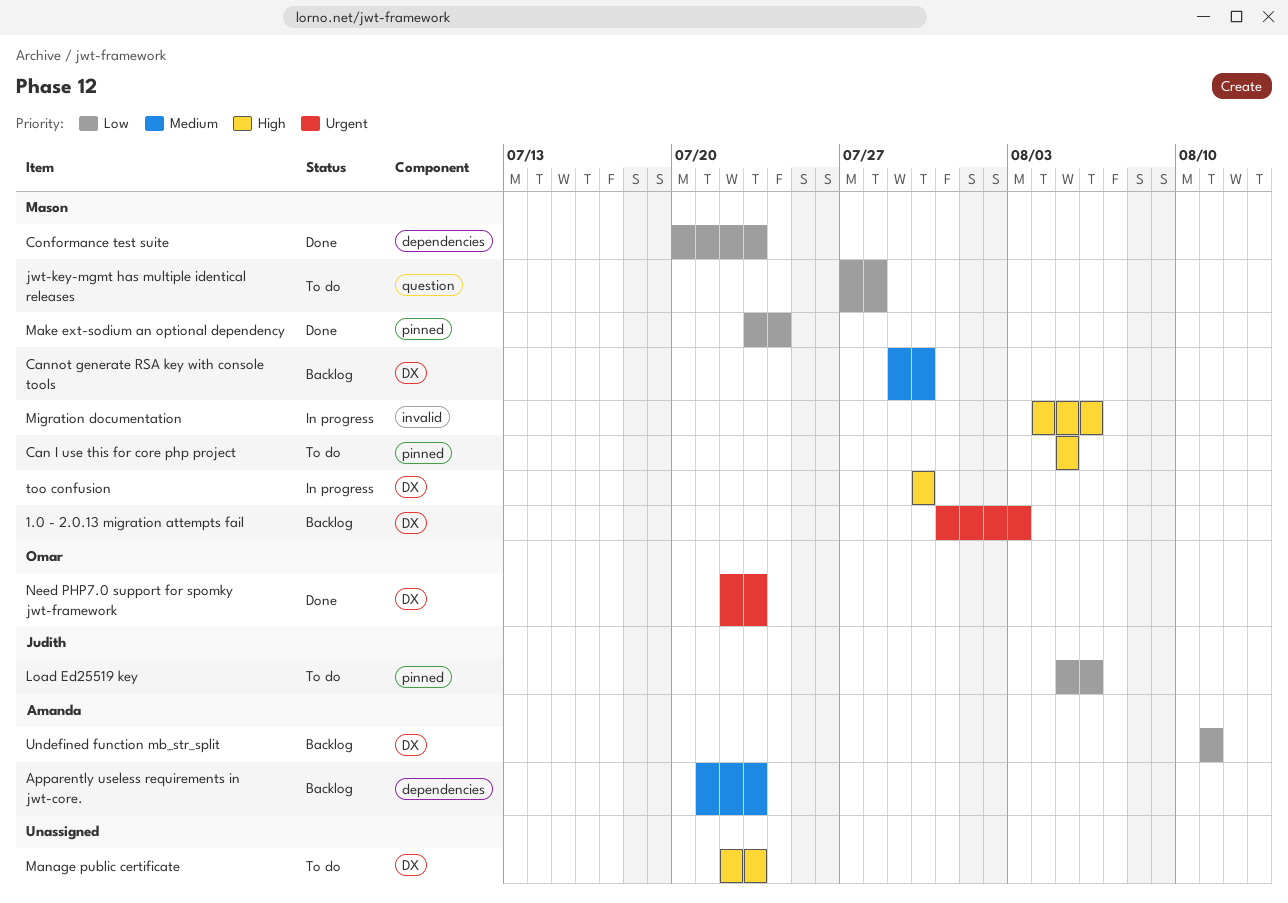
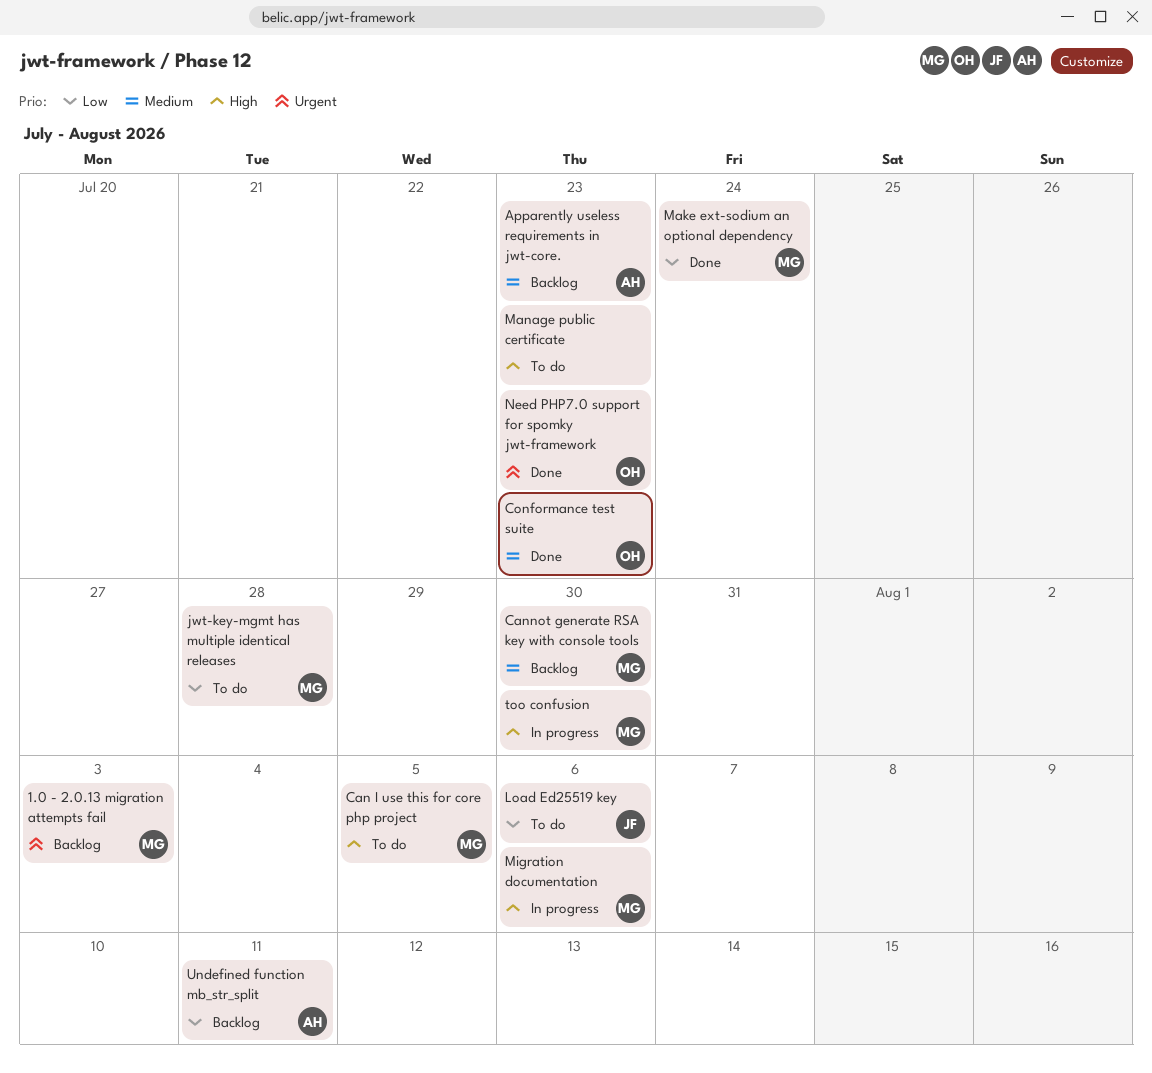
Conformance test suite, owner: Mason -> Omar
Conformance test suite, priority: Low -> Medium

